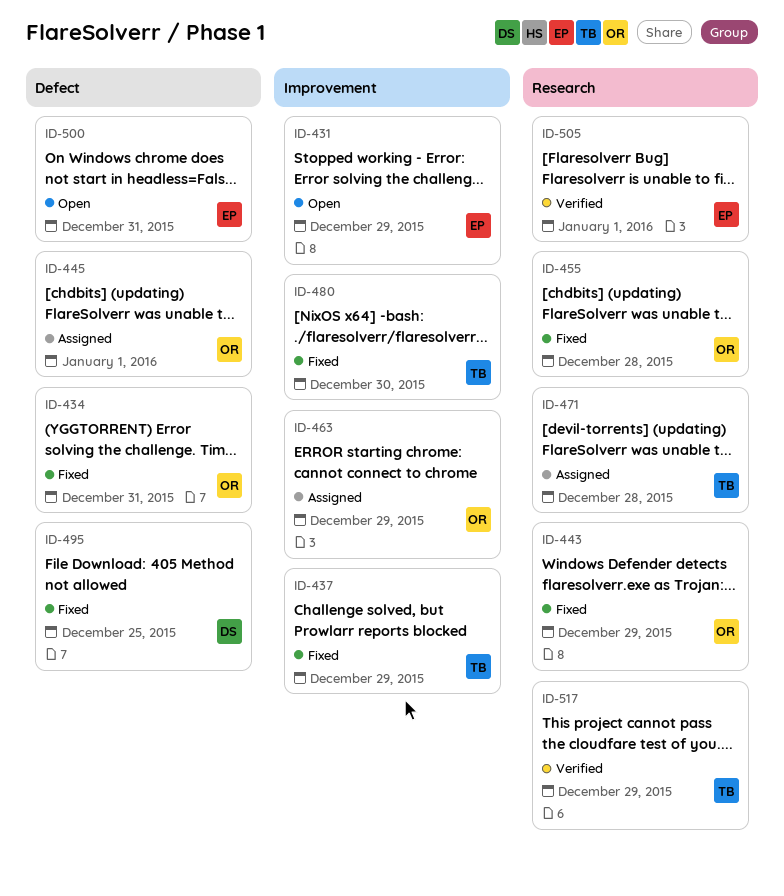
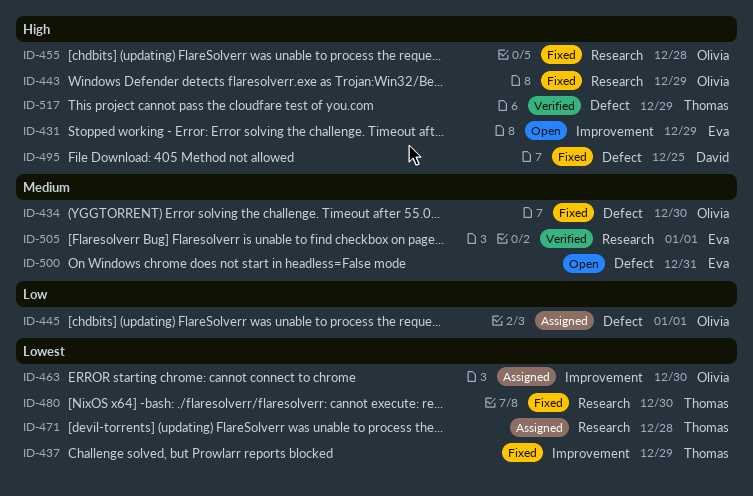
ID-434, due: Dec 31 -> Dec 30
ID-463, due: Dec 29 -> Dec 30
ID-480, label: Improvement -> Research
ID-517, label: Research -> Defect

